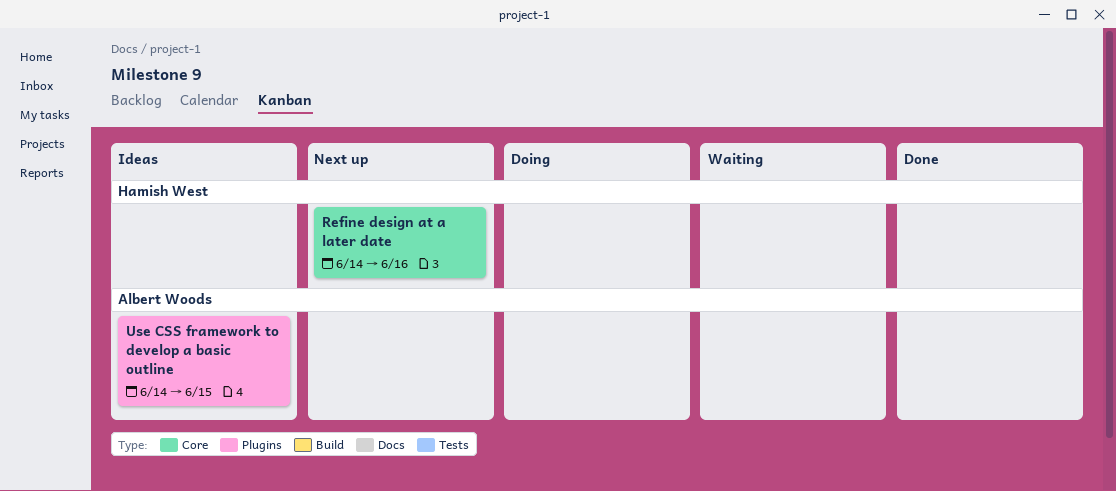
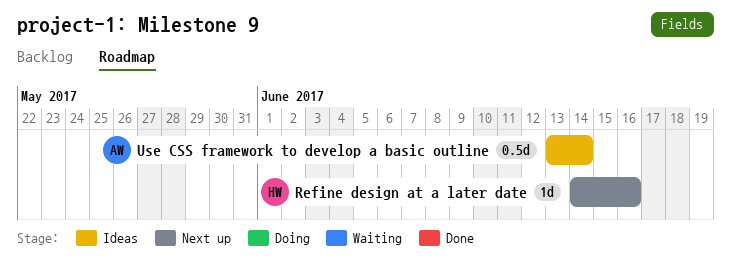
Use CSS framework to develop a basic outline, start: Jun 14 -> Jun 13
Use CSS framework to develop a basic outline, due: Jun 15 -> Jun 14

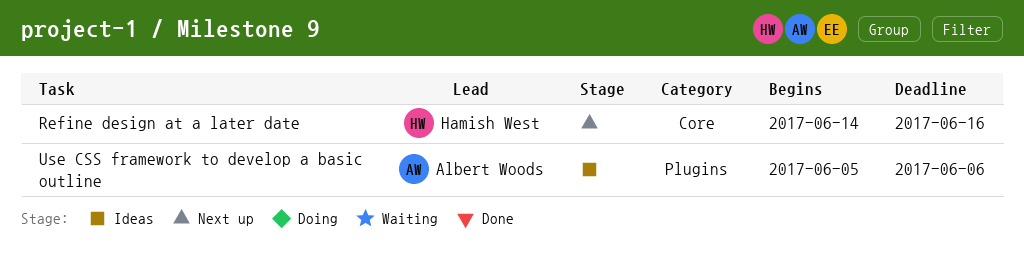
Use CSS framework to develop a basic outline, start: Jun 13 -> Jun 5
Use CSS framework to develop a basic outline, due: Jun 14 -> Jun 6

